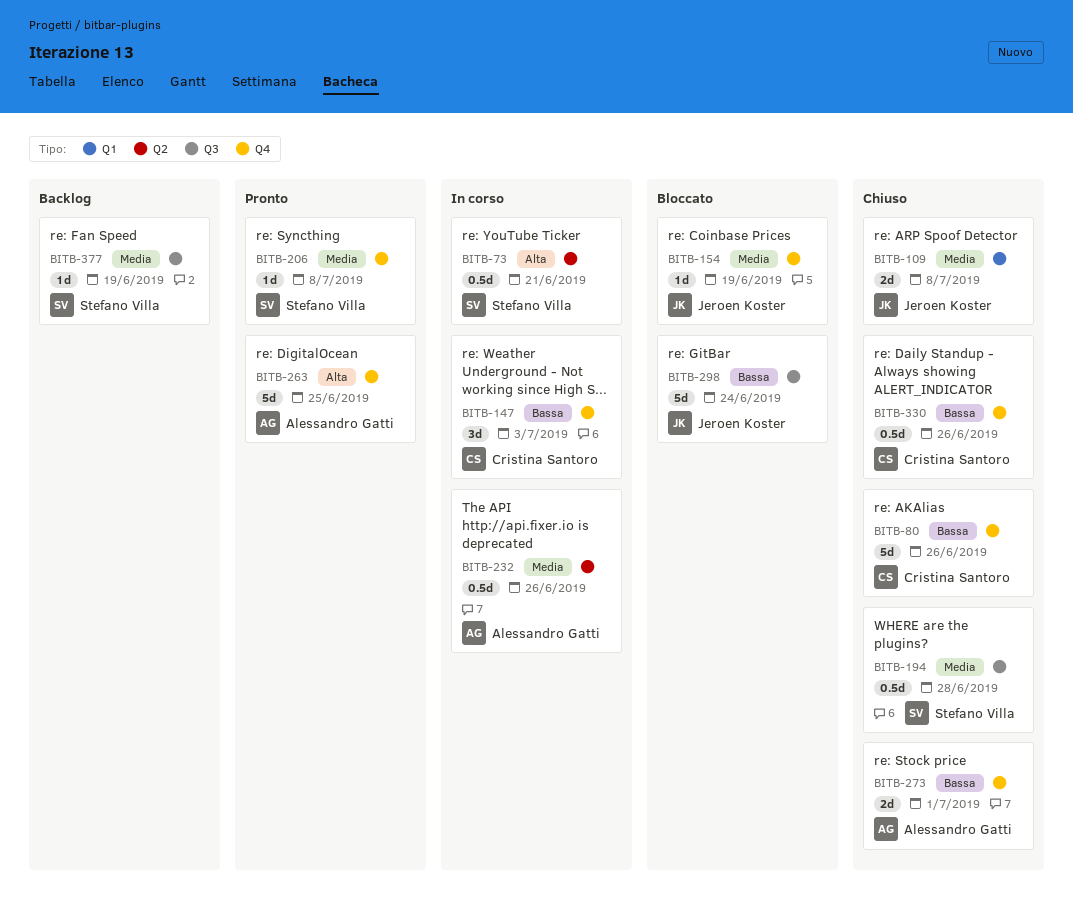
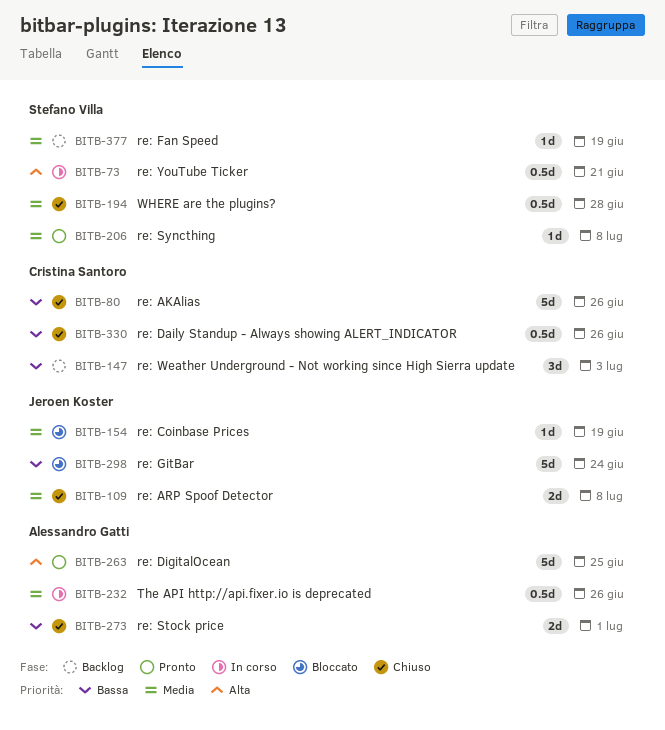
BITB-147, status: In corso -> Backlog

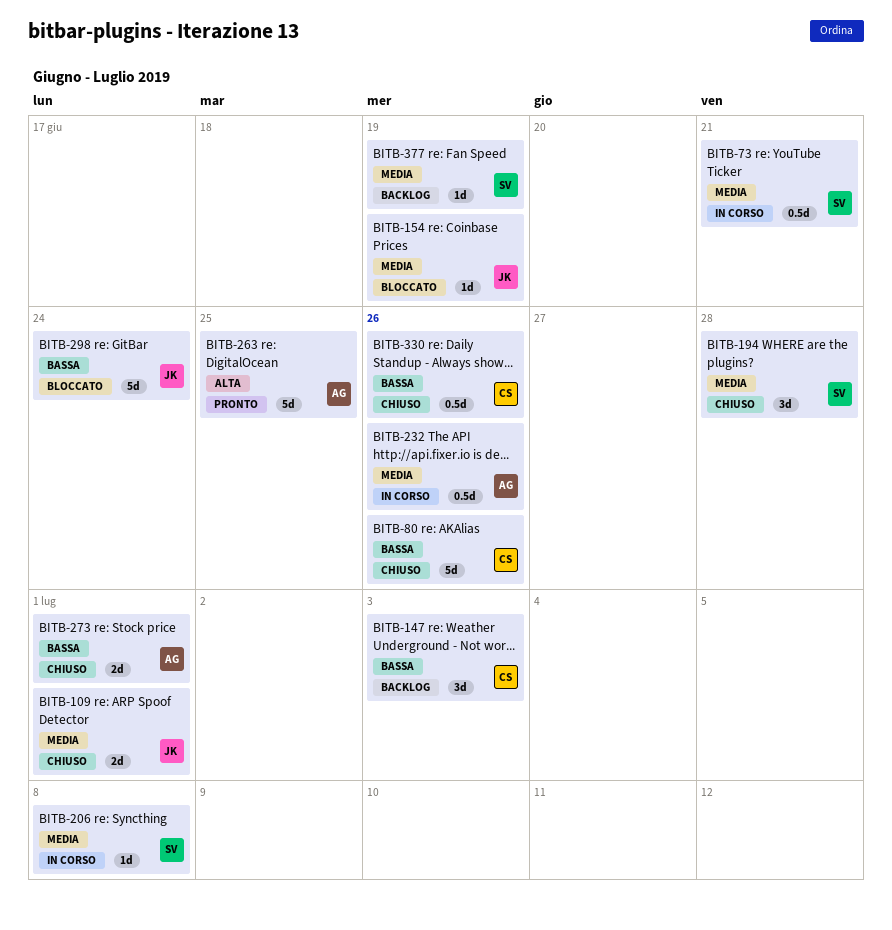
BITB-73, priority: Alta -> Media
BITB-109, due: Jul 8 -> Jul 1
BITB-194, estimate: 0.5d -> 3d
BITB-206, status: Pronto -> In corso

